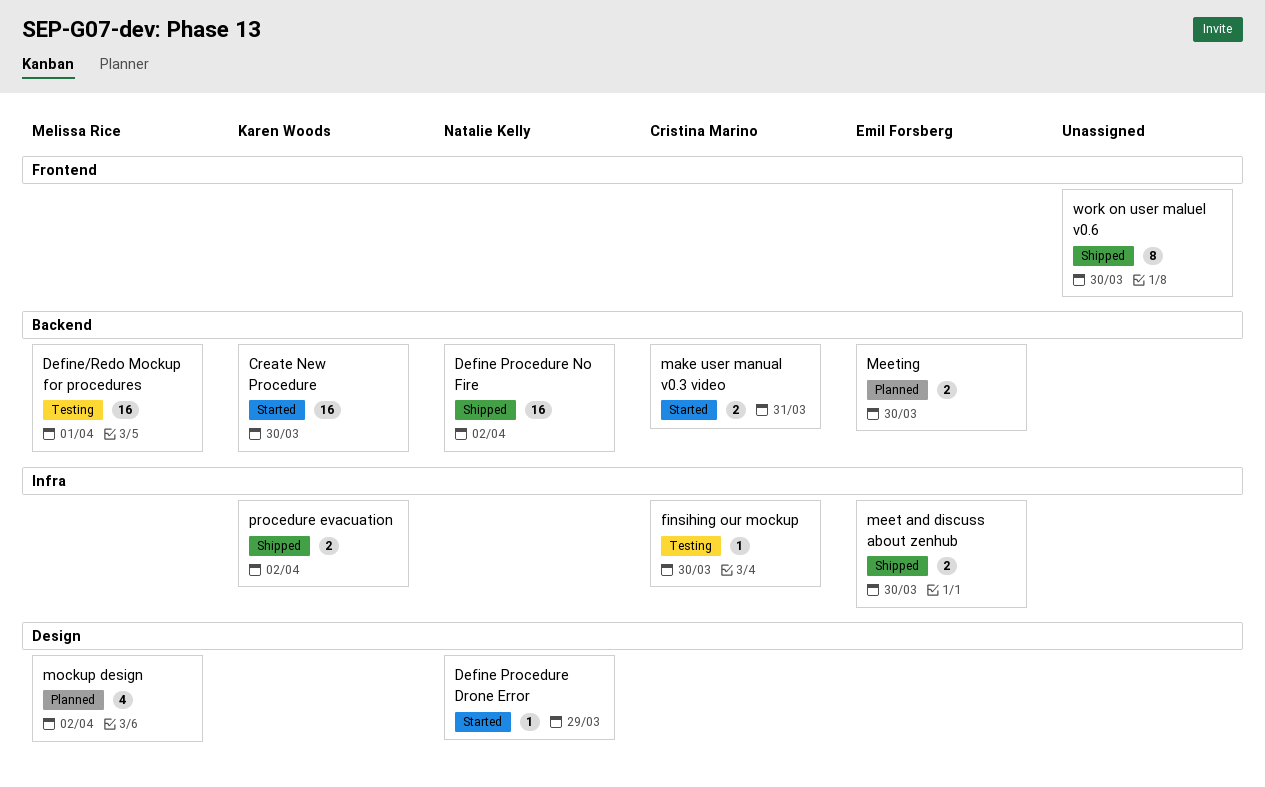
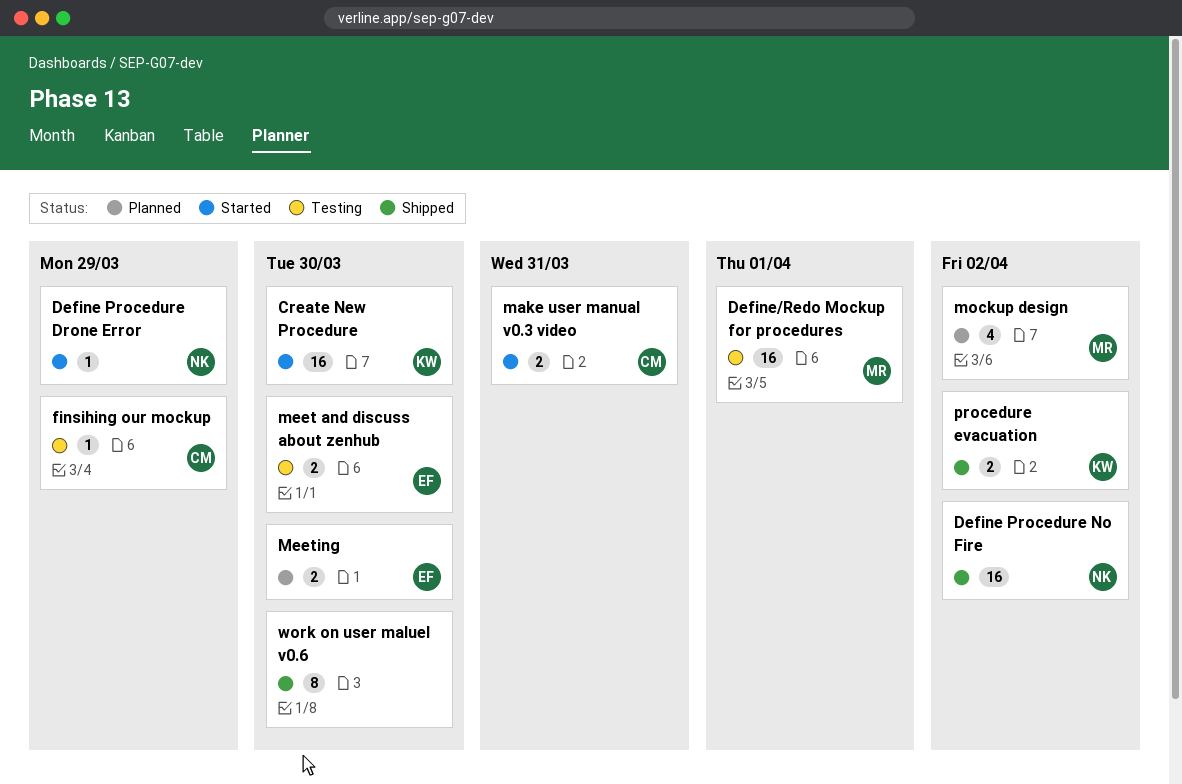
finsihing our mockup, due: Mar 30 -> Mar 29
meet and discuss about zenhub, status: Shipped -> Testing

